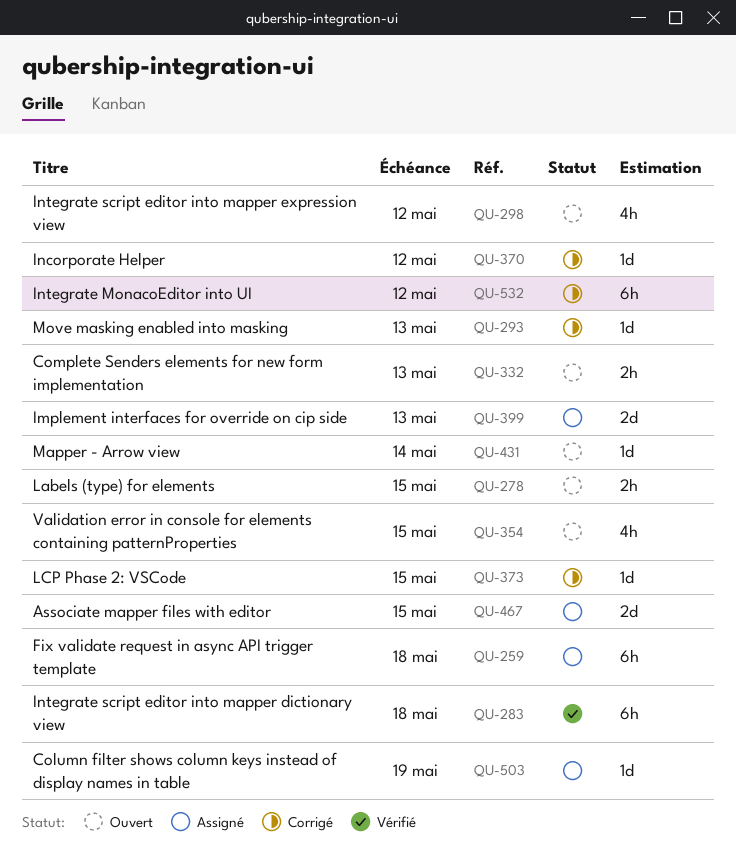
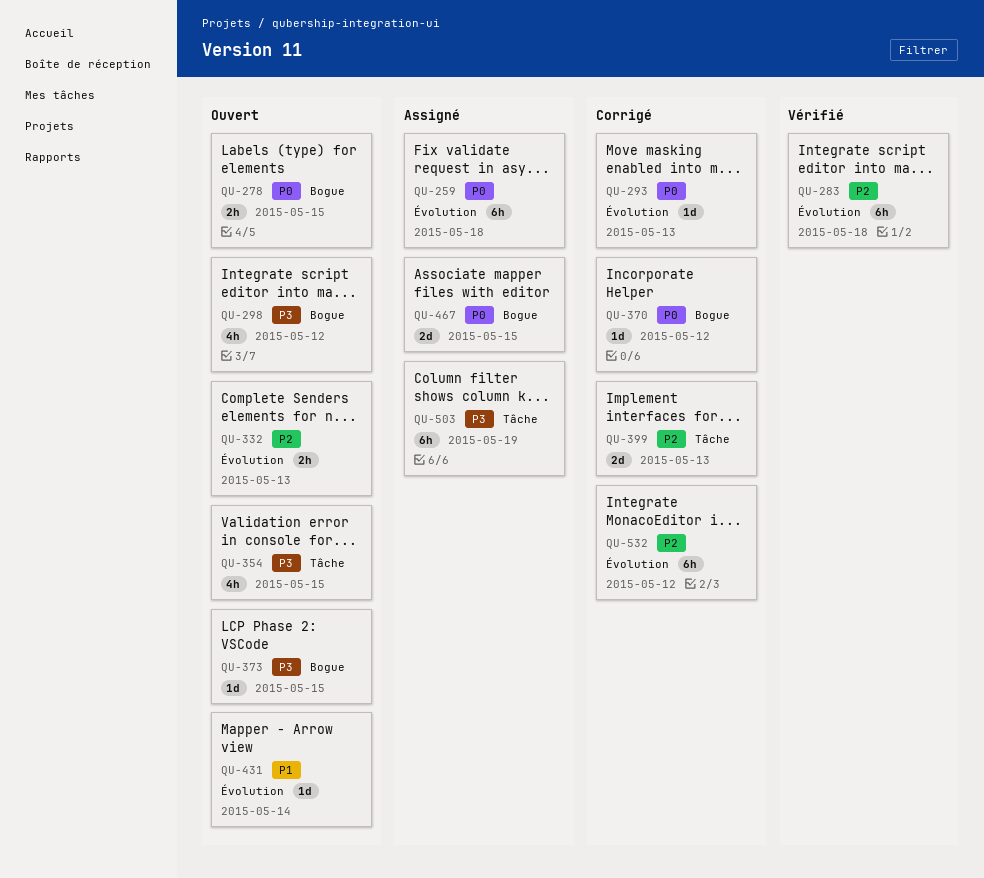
QU-373, status: Corrigé -> Ouvert
QU-399, status: Assigné -> Corrigé
QU-503, estimate: 1d -> 6h

